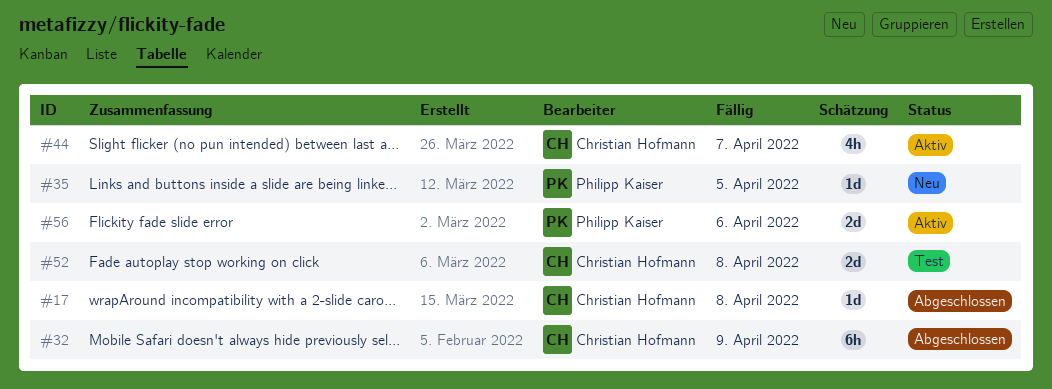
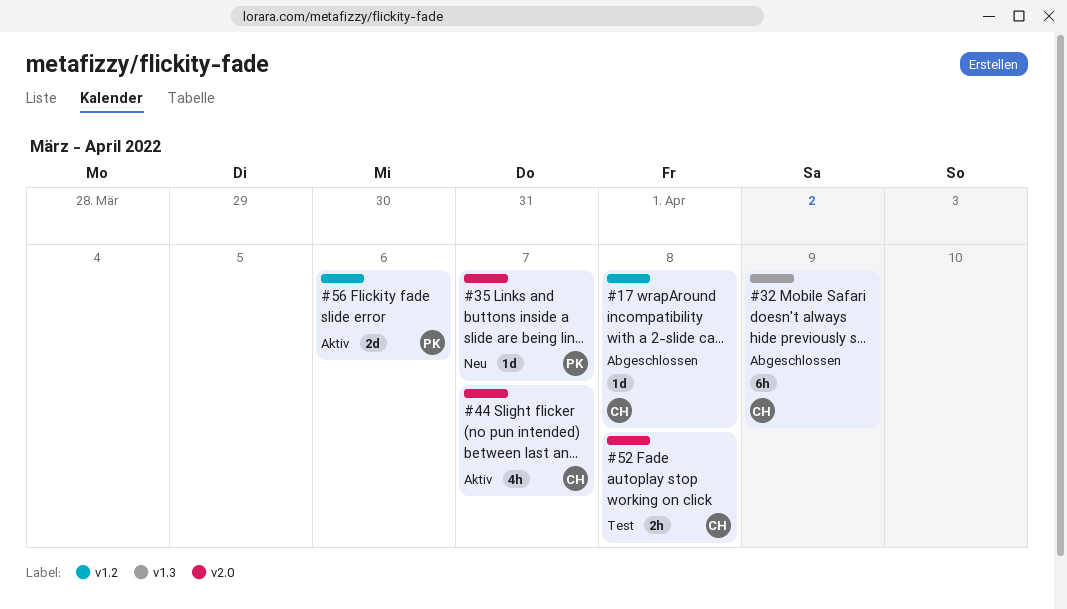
#35, due: Apr 5 -> Apr 7
#52, estimate: 2d -> 2h

